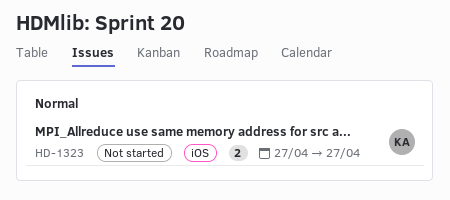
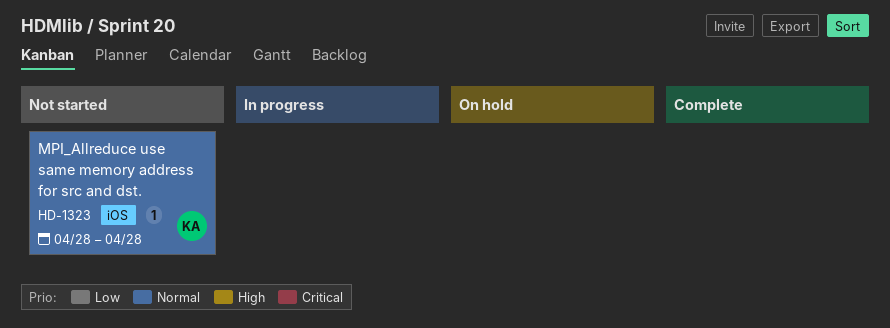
HD-1323, estimate: 2 -> 1
HD-1323, start: Apr 27 -> Apr 28
HD-1323, due: Apr 27 -> Apr 28

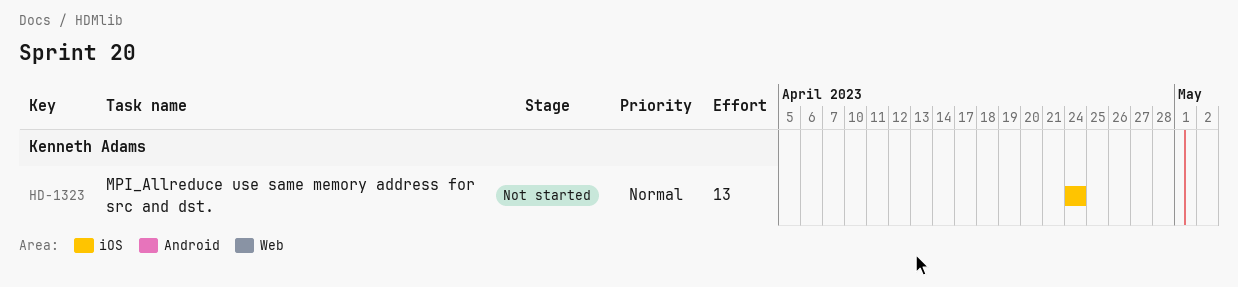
HD-1323, estimate: 1 -> 13
HD-1323, start: Apr 28 -> Apr 24
HD-1323, due: Apr 28 -> Apr 24

